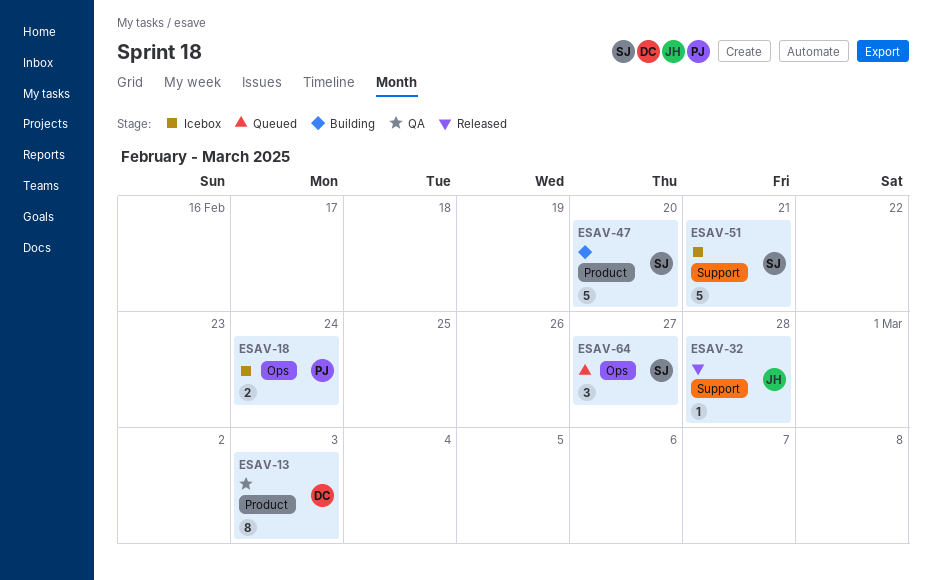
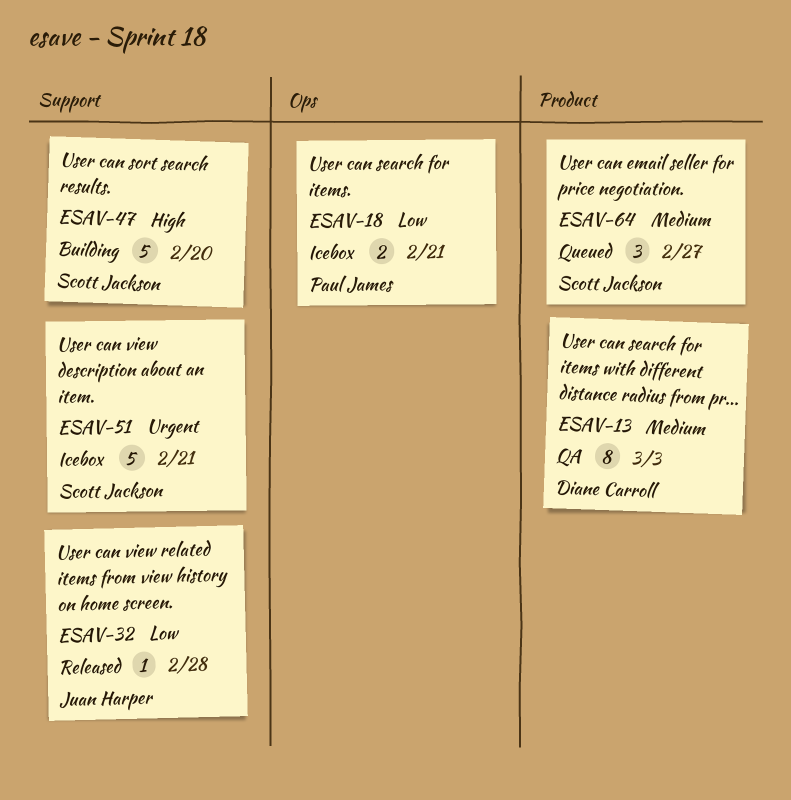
ESAV-18, due: Feb 24 -> Feb 21
ESAV-47, label: Product -> Support
ESAV-64, label: Ops -> Product

